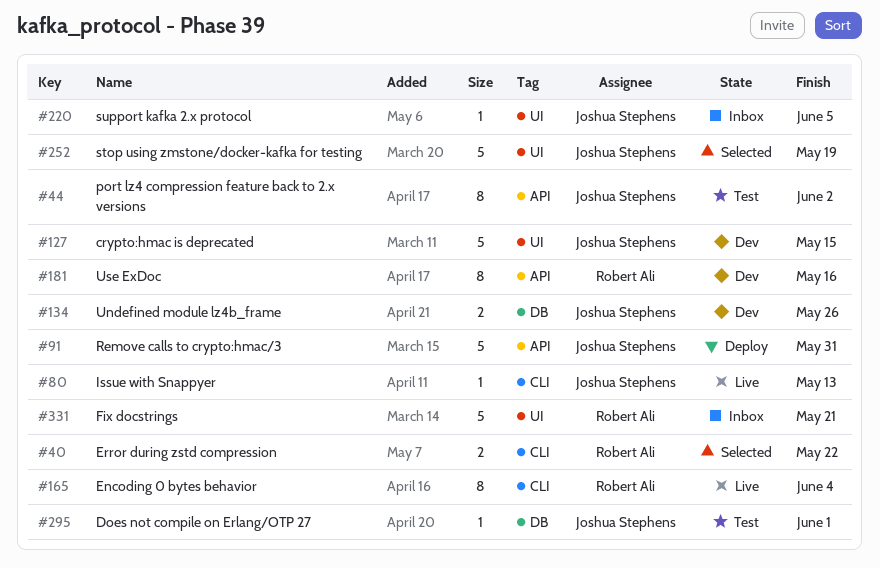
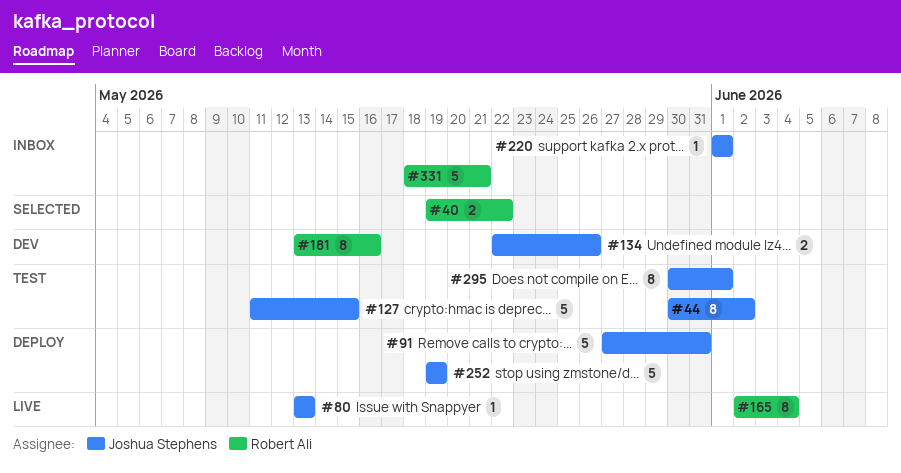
#127, status: Dev -> Test
#220, due: Jun 5 -> Jun 1
#252, status: Selected -> Deploy
#295, estimate: 1 -> 8

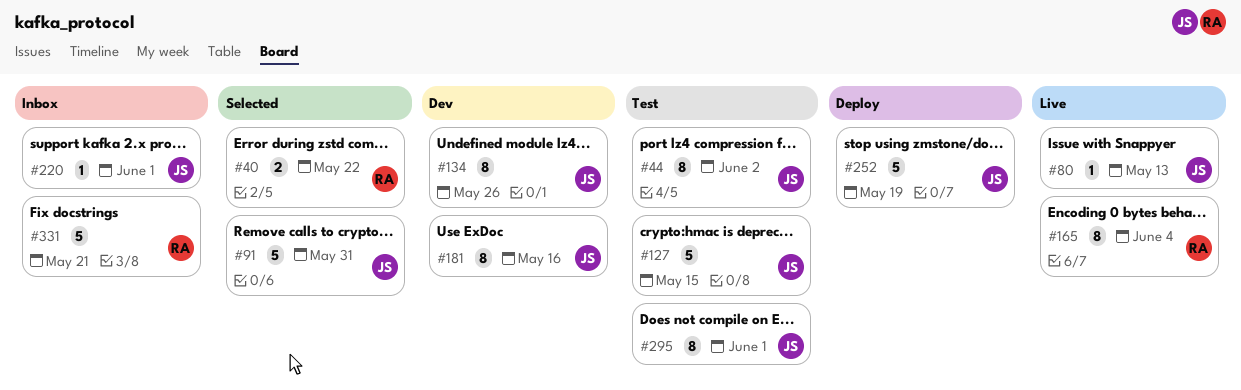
#91, status: Deploy -> Selected
#134, estimate: 2 -> 8
#181, owner: Robert Ali -> Joshua Stephens

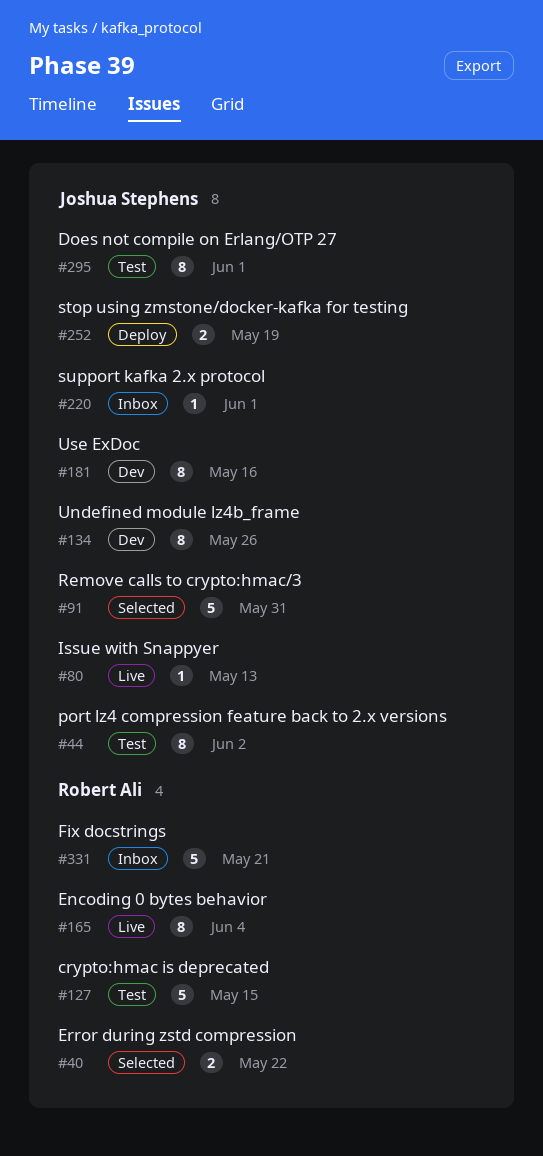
#127, owner: Joshua Stephens -> Robert Ali
#252, estimate: 5 -> 2

